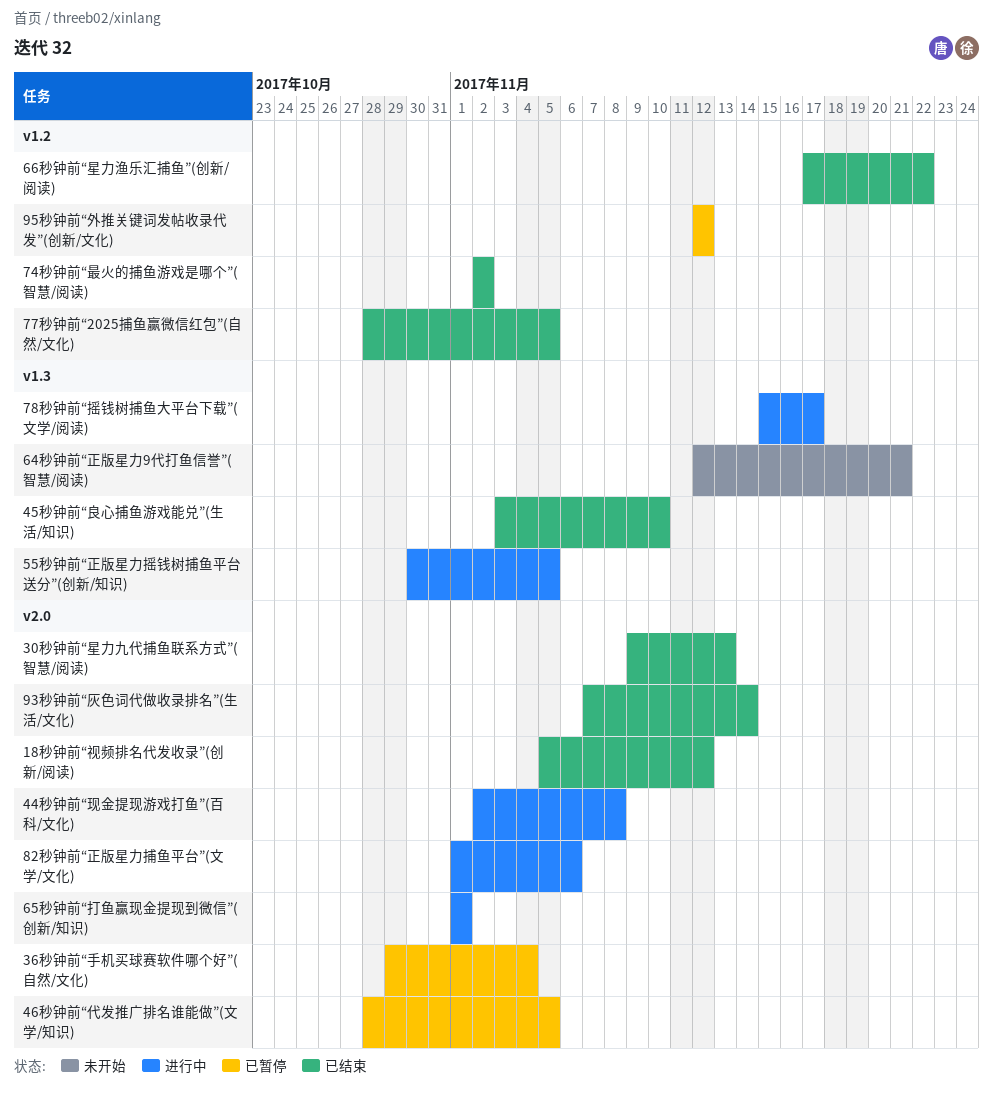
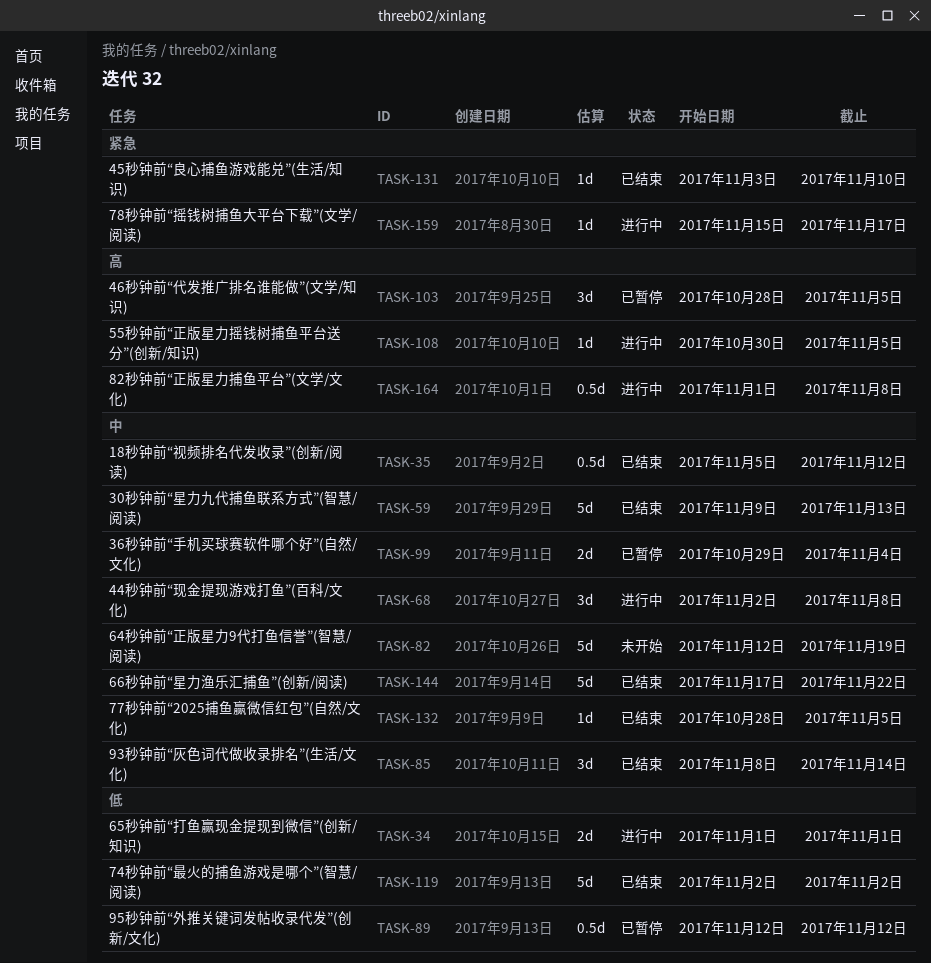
64秒钟前“正版星力9代打鱼信誉”(智慧/阅读), due: Nov 21 -> Nov 19
82秒钟前“正版星力捕鱼平台”(文学/文化), due: Nov 6 -> Nov 8
93秒钟前“灰色词代做收录排名”(生活/文化), start: Nov 7 -> Nov 8

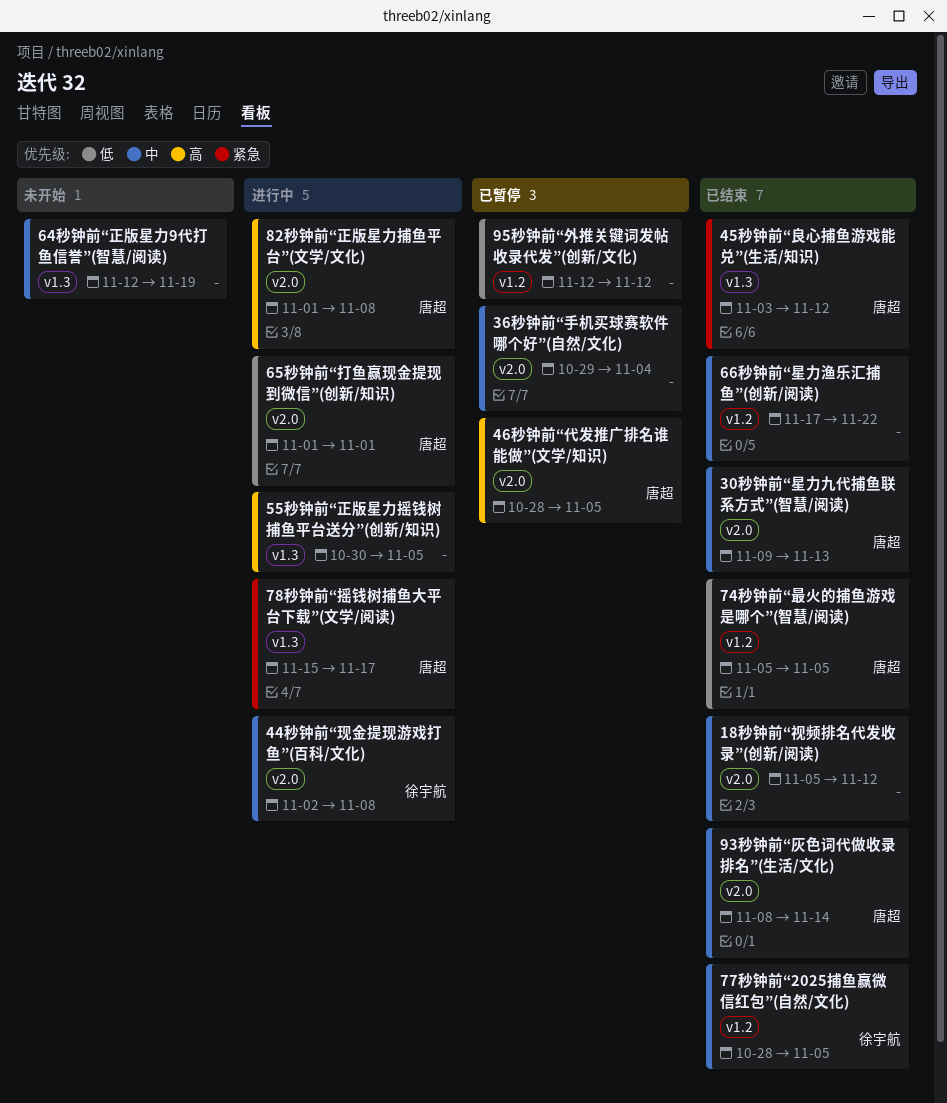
45秒钟前“良心捕鱼游戏能兑”(生活/知识), due: Nov 10 -> Nov 12
74秒钟前“最火的捕鱼游戏是哪个”(智慧/阅读), start: Nov 2 -> Nov 5
74秒钟前“最火的捕鱼游戏是哪个”(智慧/阅读), due: Nov 2 -> Nov 5

